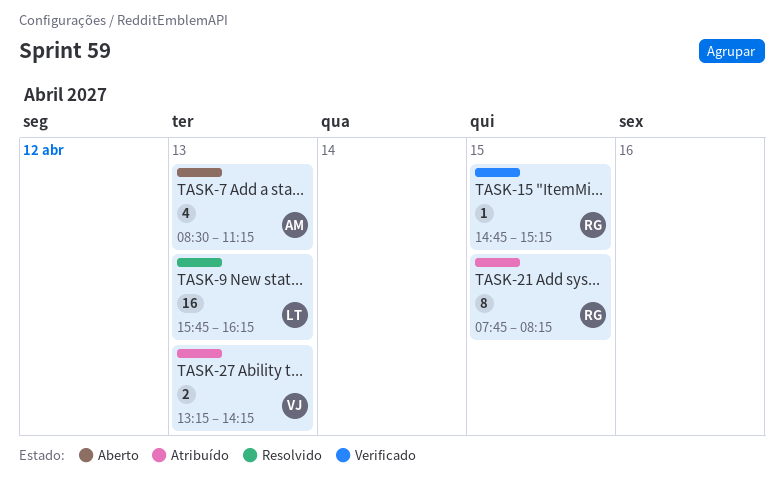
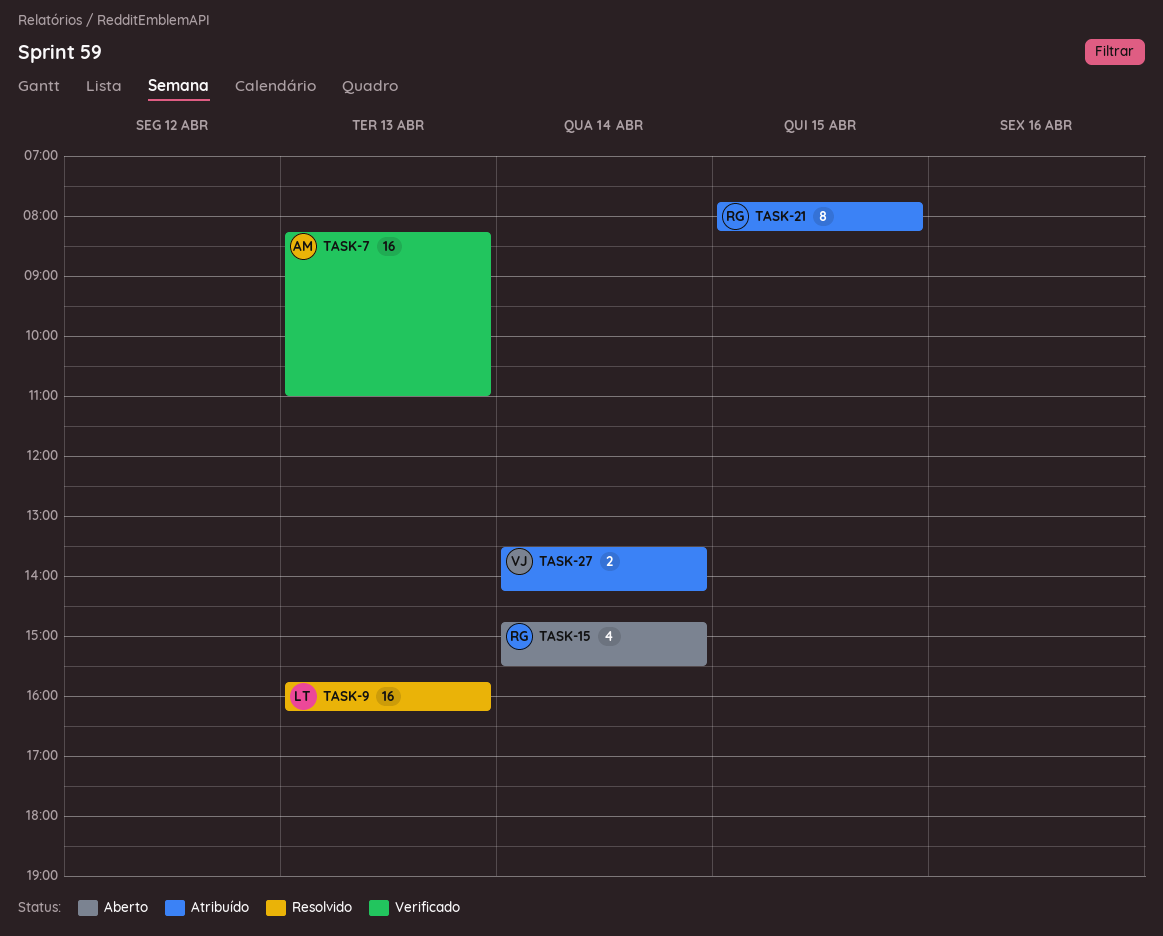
TASK-7, status: Aberto -> Verificado
TASK-7, estimate: 4 -> 16
TASK-7, begins: 08:30 -> 08:15
TASK-7, ends: 11:15 -> 11:00
TASK-15, status: Verificado -> Aberto
TASK-15, estimate: 1 -> 4
TASK-15, day: Apr 15 -> Apr 14
TASK-15, ends: 15:15 -> 15:30
TASK-27, day: Apr 13 -> Apr 14
TASK-27, begins: 13:15 -> 13:30

